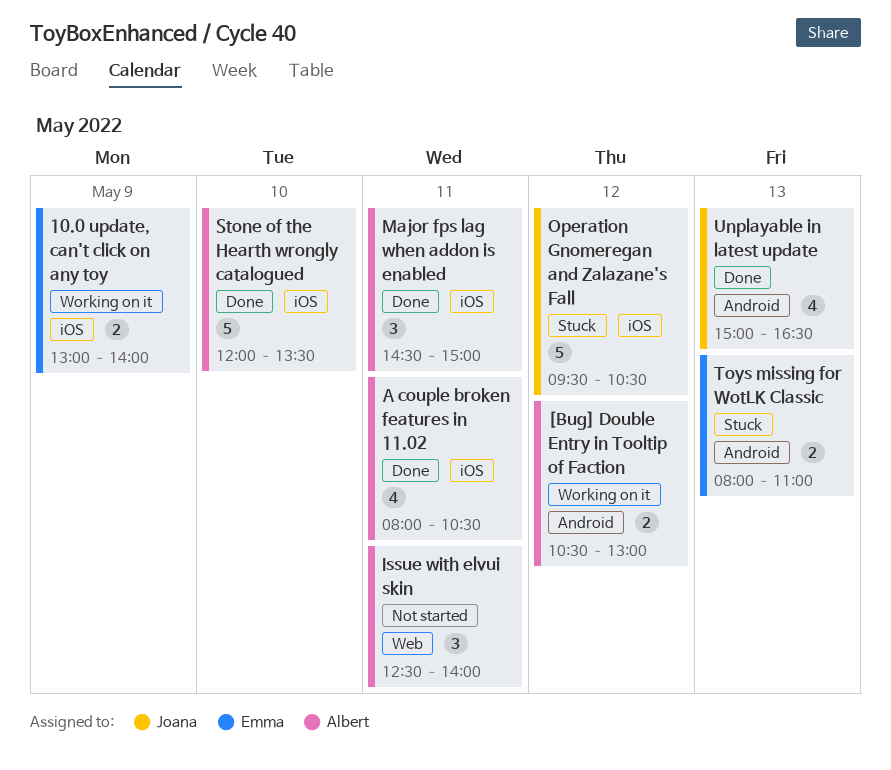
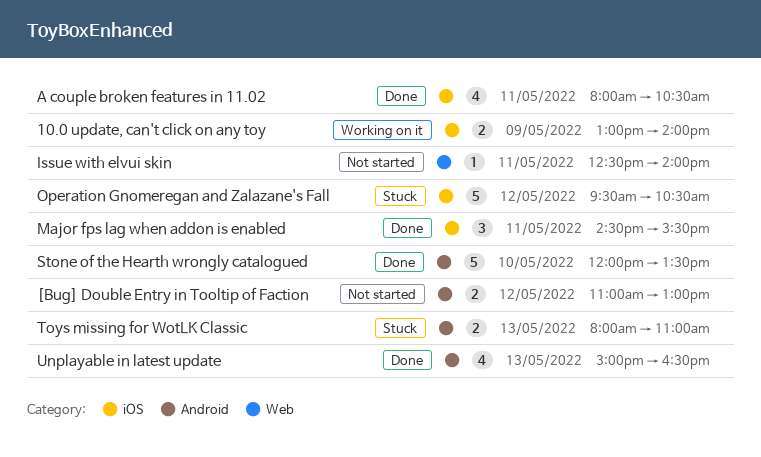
[Bug] Double Entry in Tooltip of Faction, status: Working on it -> Not started
[Bug] Double Entry in Tooltip of Faction, begins: 10:30 -> 11:00
Issue with elvui skin, estimate: 3 -> 1
Major fps lag when addon is enabled, ends: 15:00 -> 15:30
Stone of the Hearth wrongly catalogued, label: iOS -> Android

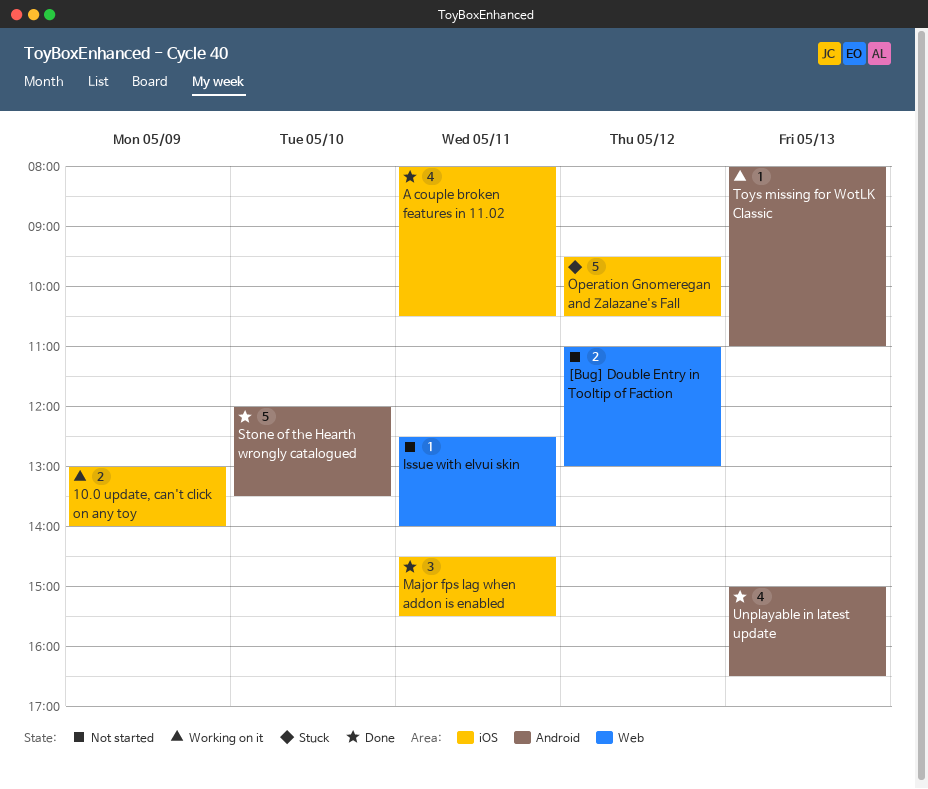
[Bug] Double Entry in Tooltip of Faction, label: Android -> Web
Toys missing for WotLK Classic, status: Stuck -> Working on it
Toys missing for WotLK Classic, estimate: 2 -> 1

